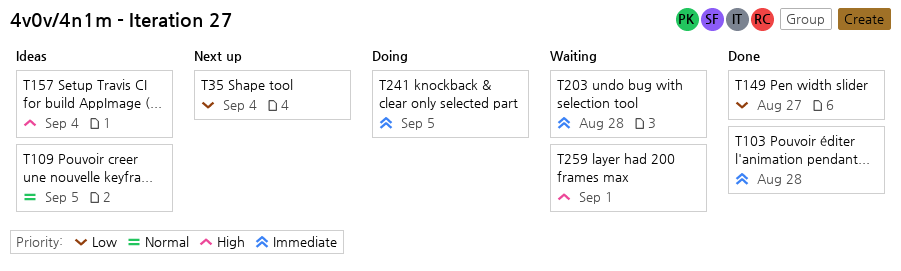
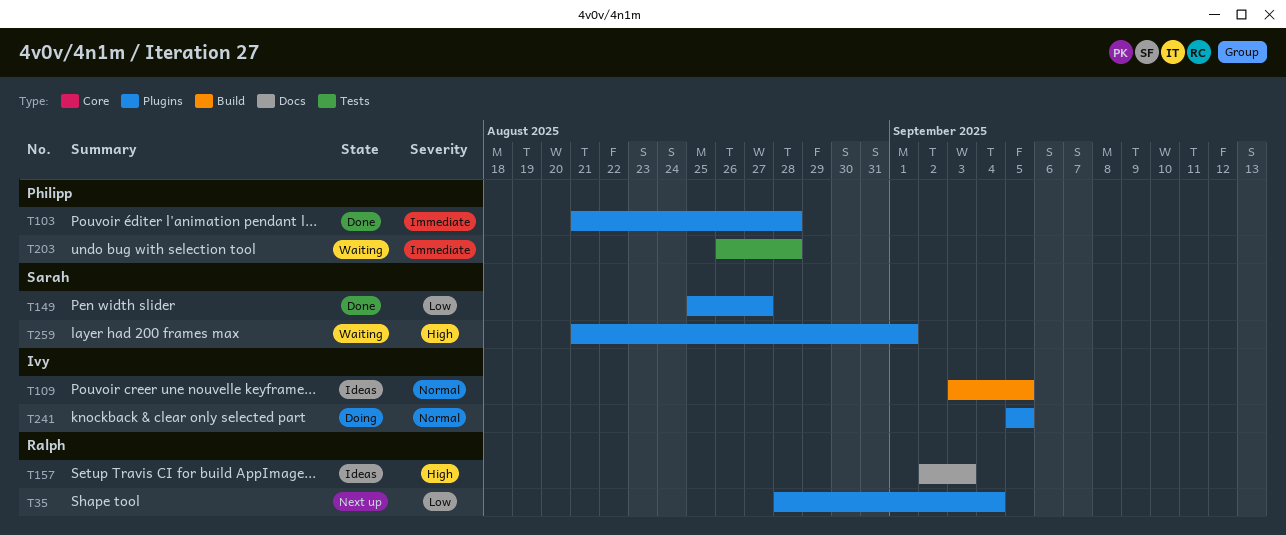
T157, due: Sep 4 -> Sep 3
T241, priority: Immediate -> Normal

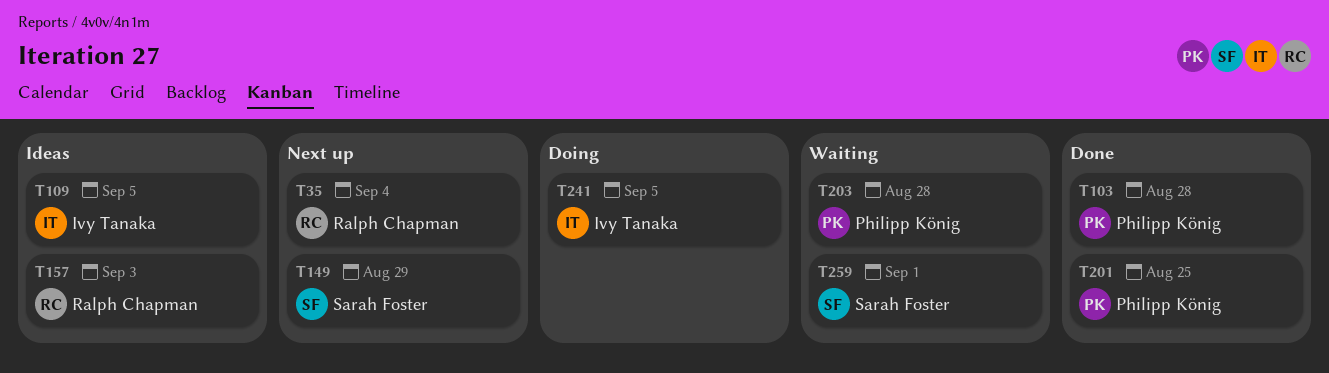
T149, status: Done -> Next up
T149, due: Aug 27 -> Aug 29
T201: none -> present

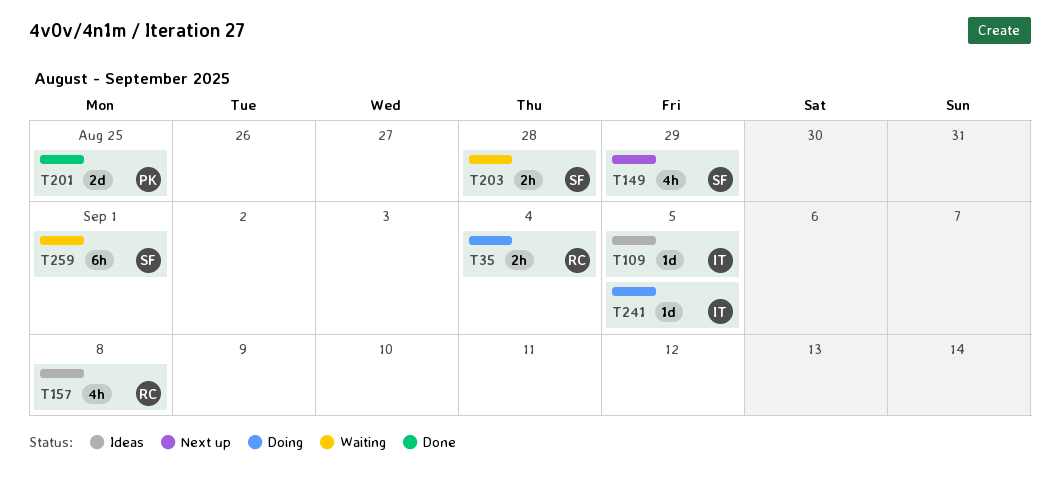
T35, status: Next up -> Doing
T103: present -> none
T157, due: Sep 3 -> Sep 8
T203, owner: Philipp König -> Sarah Foster

